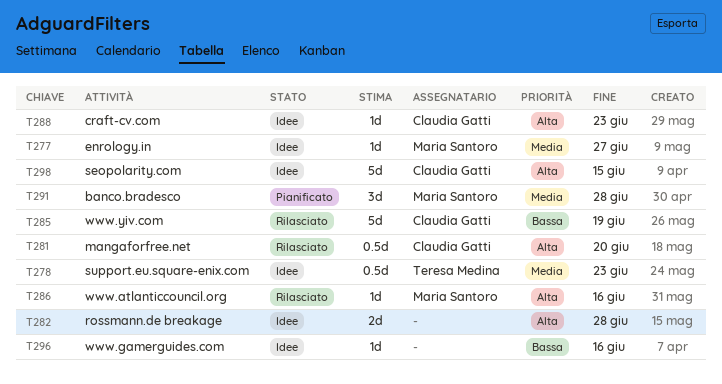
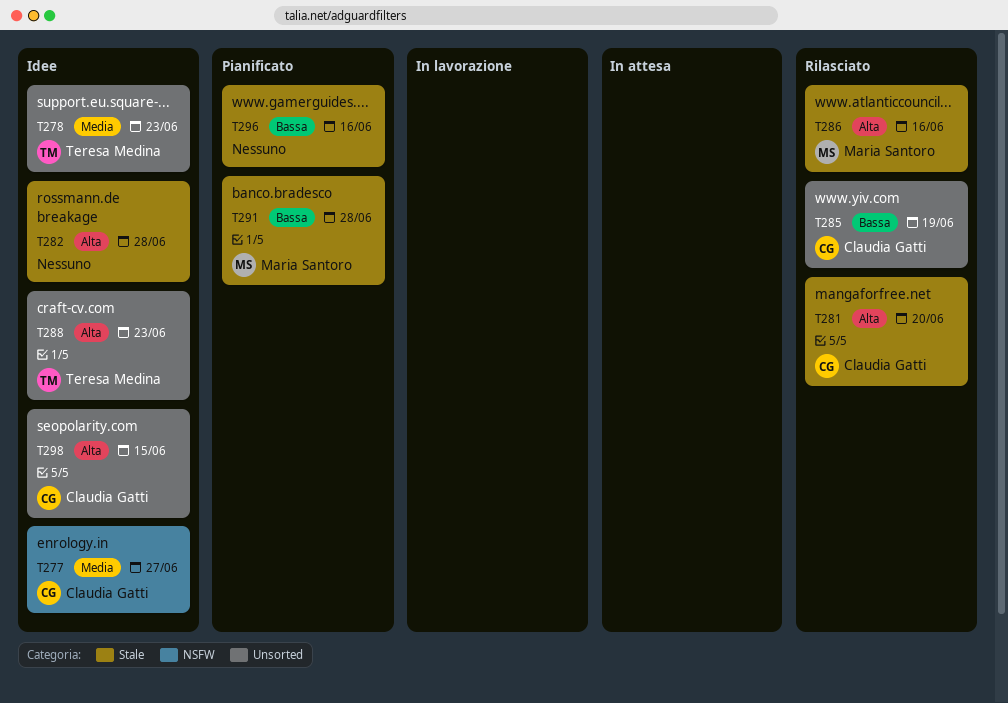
T277, owner: Maria Santoro -> Claudia Gatti
T288, owner: Claudia Gatti -> Teresa Medina
T291, priority: Media -> Bassa
T296, status: Idee -> Pianificato

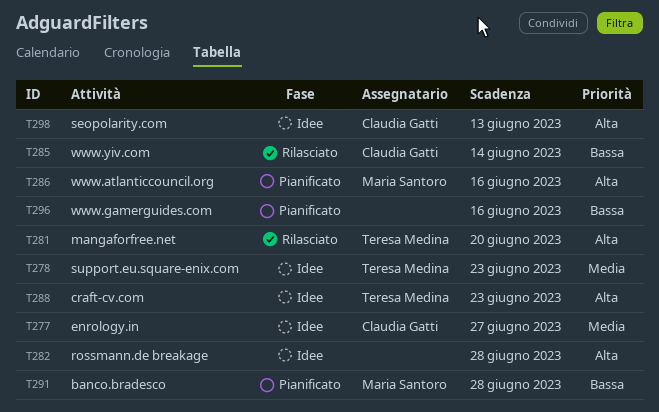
T281, owner: Claudia Gatti -> Teresa Medina
T285, due: Jun 19 -> Jun 14
T286, status: Rilasciato -> Pianificato
T298, due: Jun 15 -> Jun 13

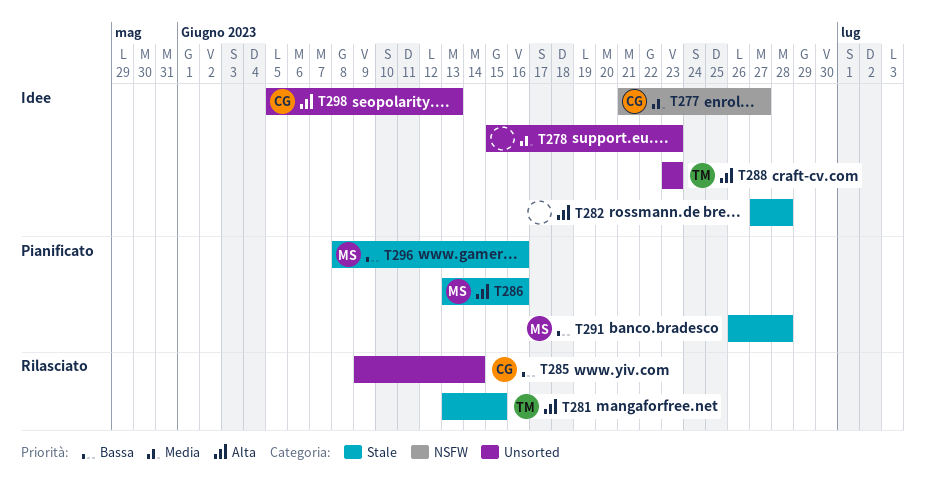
T278, owner: Teresa Medina -> none
T281, due: Jun 20 -> Jun 15
T296, owner: none -> Maria Santoro

